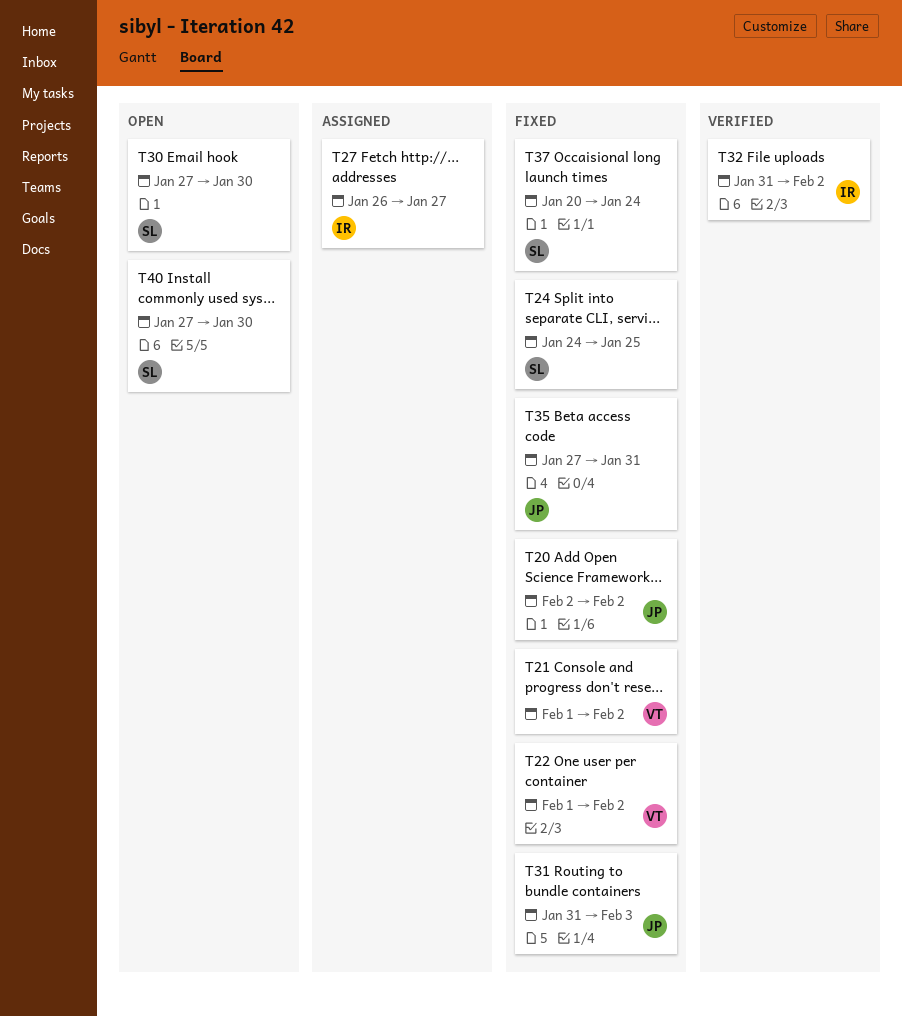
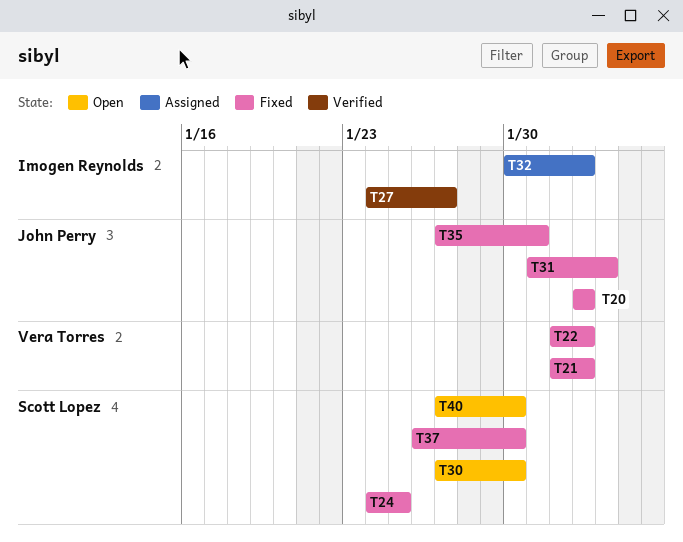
T27, status: Assigned -> Verified
T27, start: Jan 26 -> Jan 24
T32, status: Verified -> Assigned
T32, start: Jan 31 -> Jan 30
T37, start: Jan 20 -> Jan 26
T37, due: Jan 24 -> Jan 30

